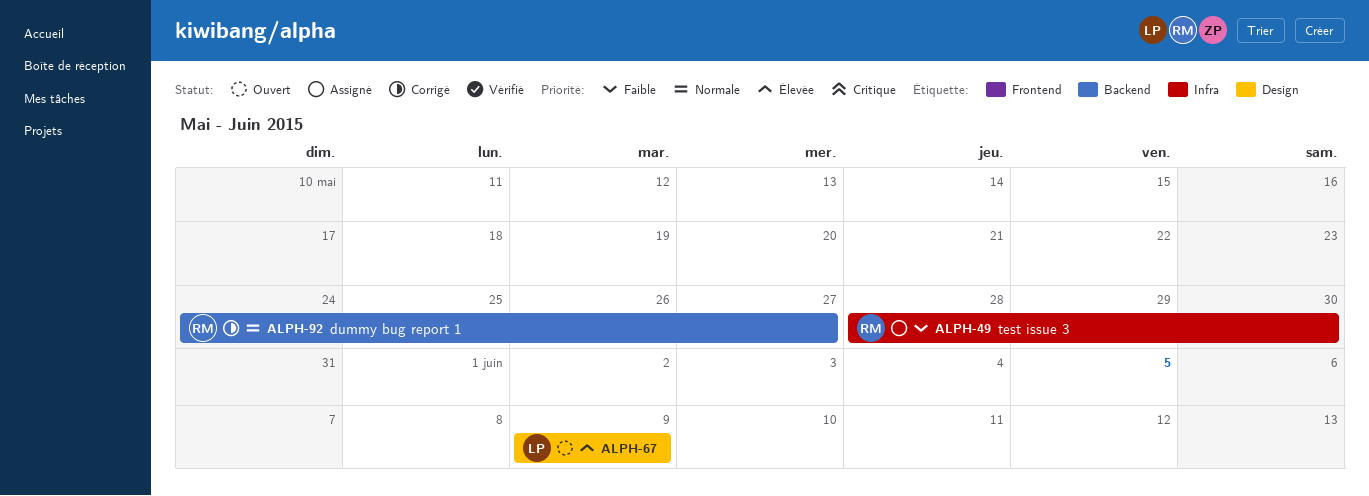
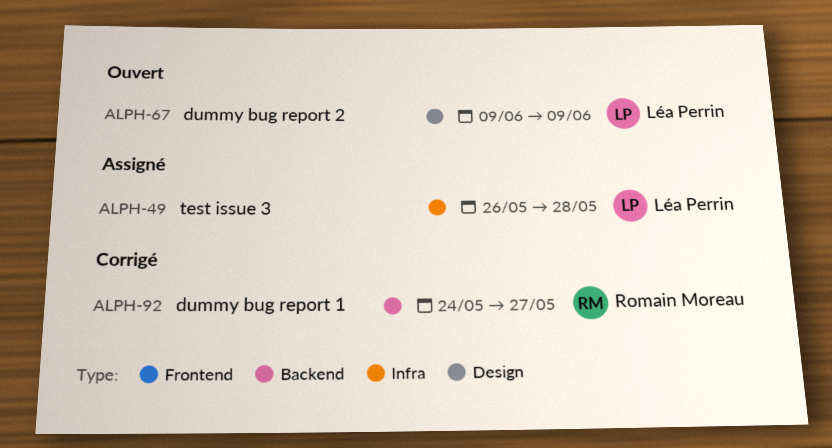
ALPH-49, owner: Romain Moreau -> Léa Perrin
ALPH-49, start: May 28 -> May 26
ALPH-49, due: May 30 -> May 28

